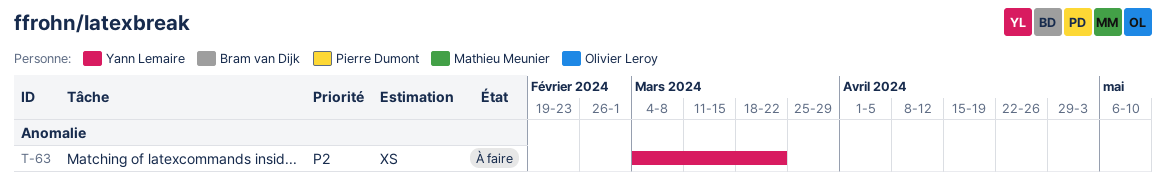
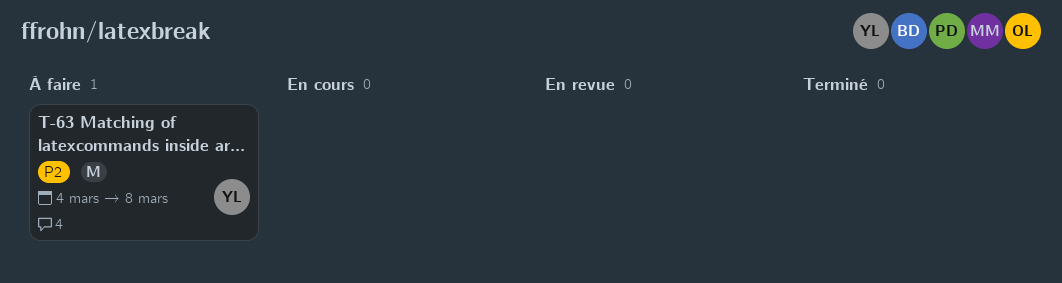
T-63, estimate: XS -> M
T-63, due: Mar 22 -> Mar 8

